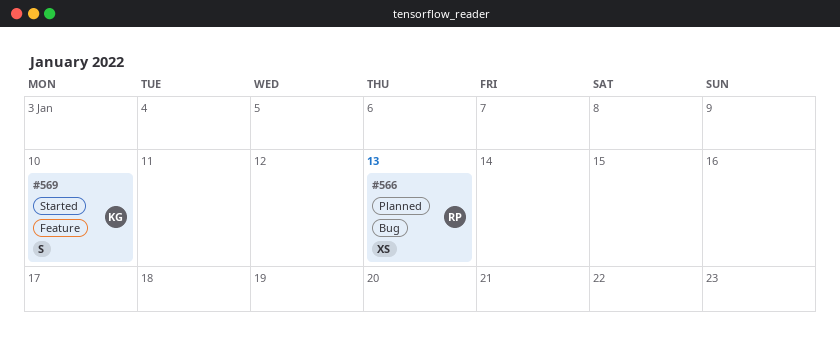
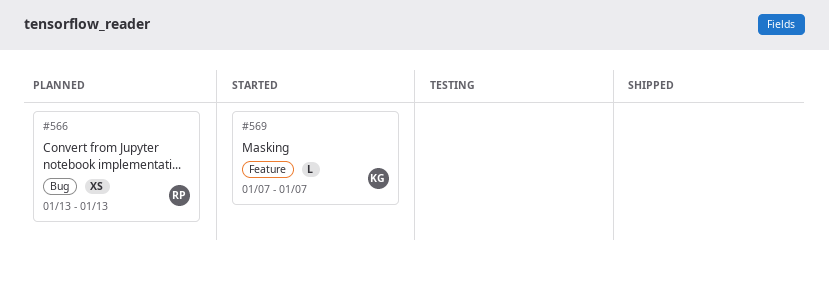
#569, estimate: S -> L
#569, due: Jan 10 -> Jan 7

